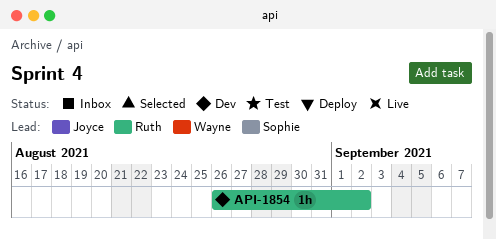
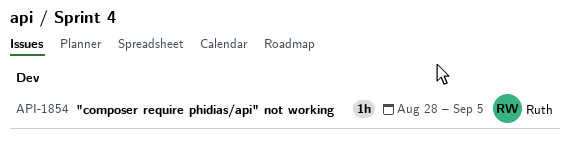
API-1854, start: Aug 26 -> Aug 28
API-1854, due: Sep 2 -> Sep 5

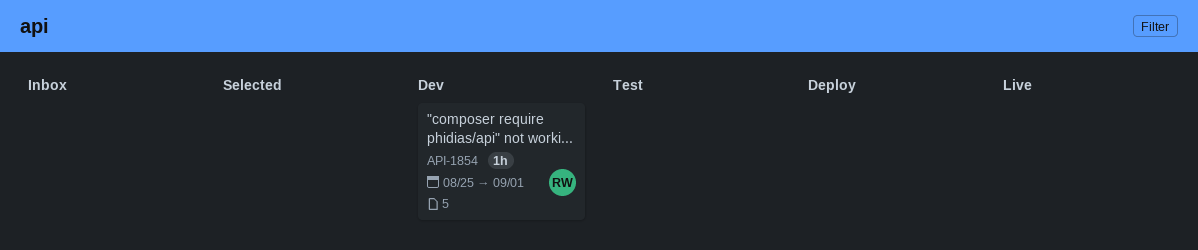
API-1854, start: Aug 28 -> Aug 25
API-1854, due: Sep 5 -> Sep 1

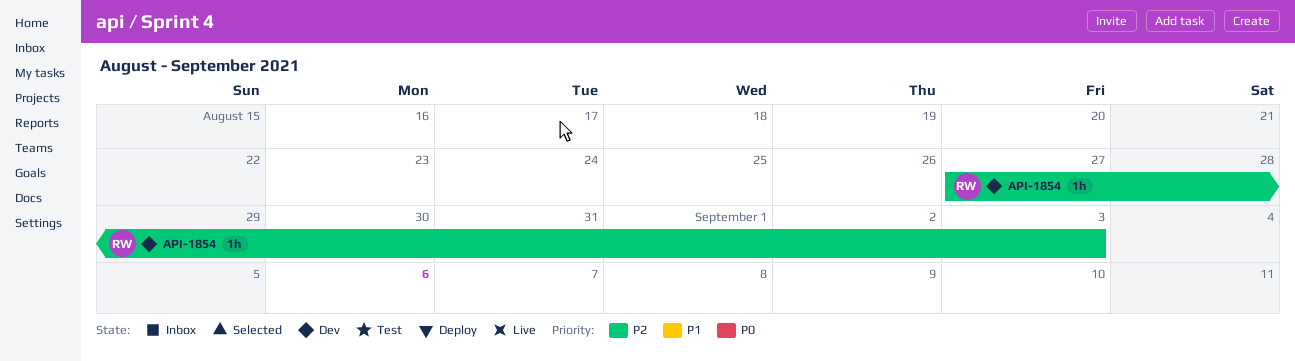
API-1854, start: Aug 25 -> Aug 27
API-1854, due: Sep 1 -> Sep 3

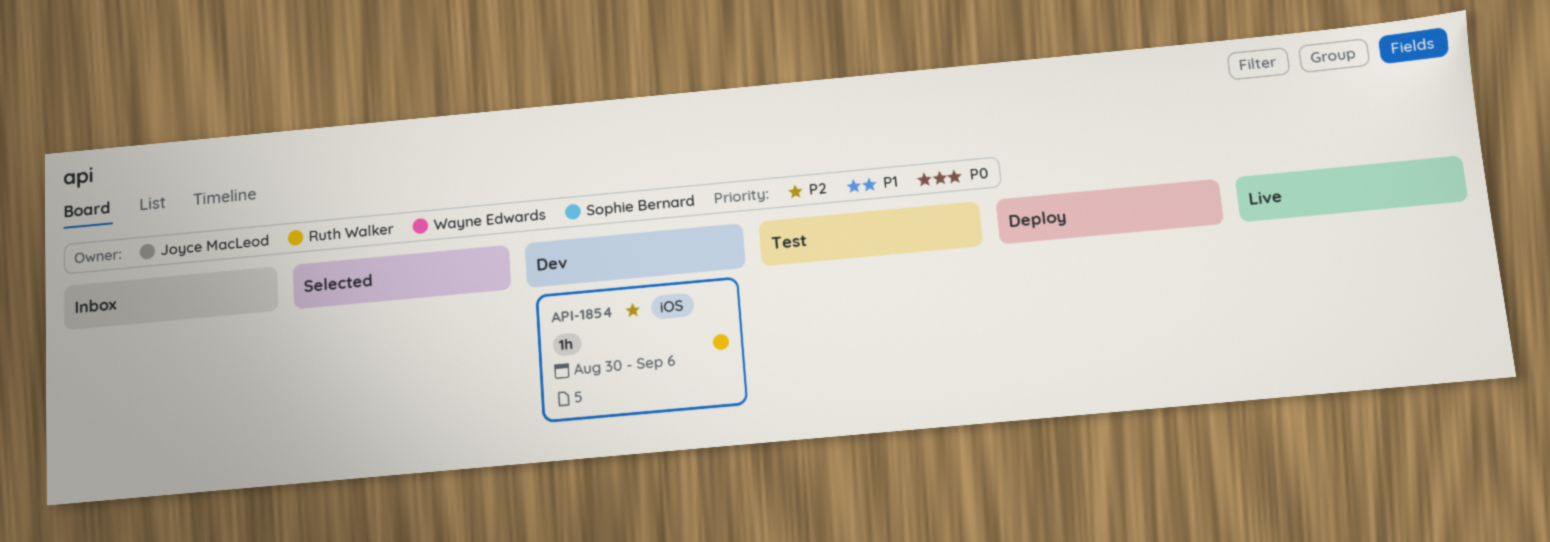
API-1854, start: Aug 27 -> Aug 30
API-1854, due: Sep 3 -> Sep 6

